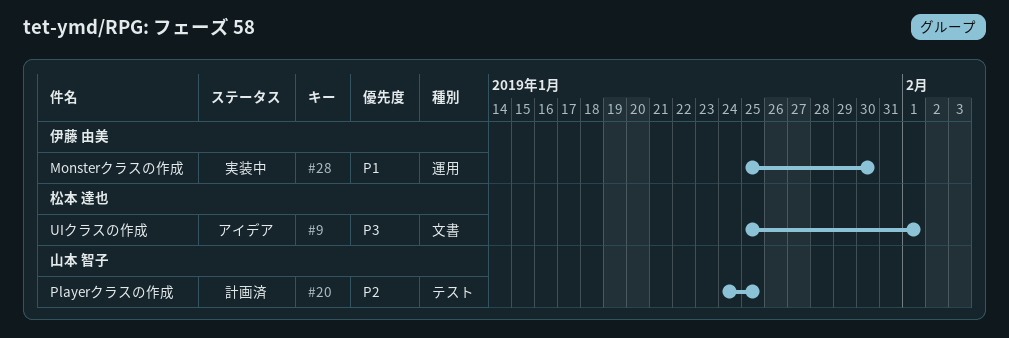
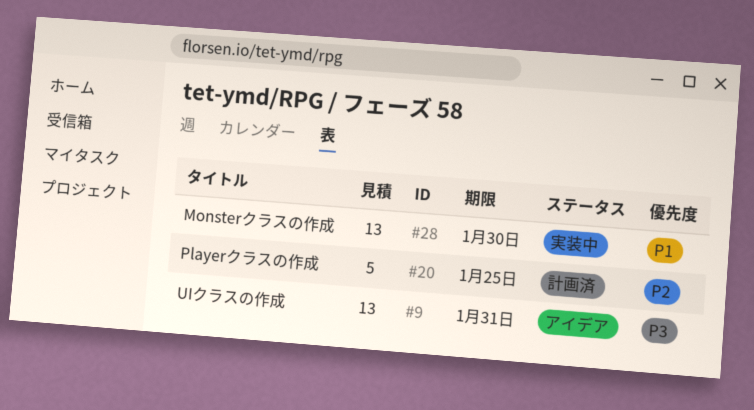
#9, due: Feb 1 -> Jan 31

